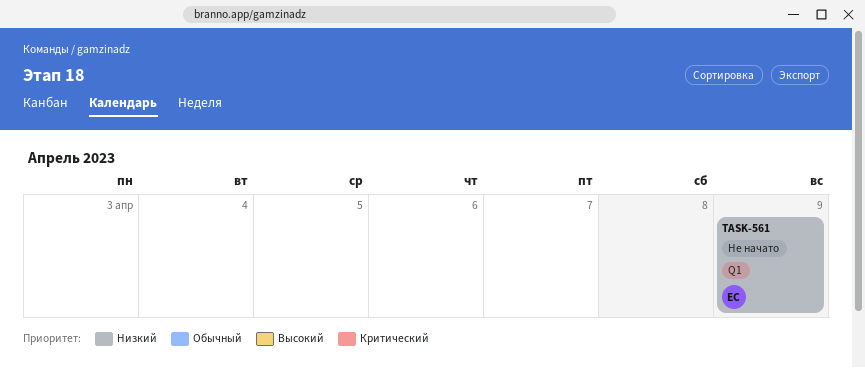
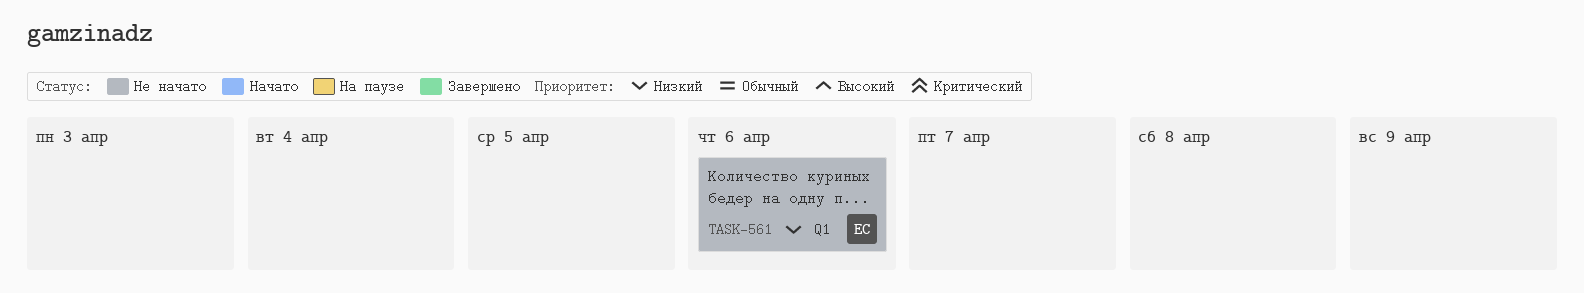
TASK-561, due: Apr 9 -> Apr 6

